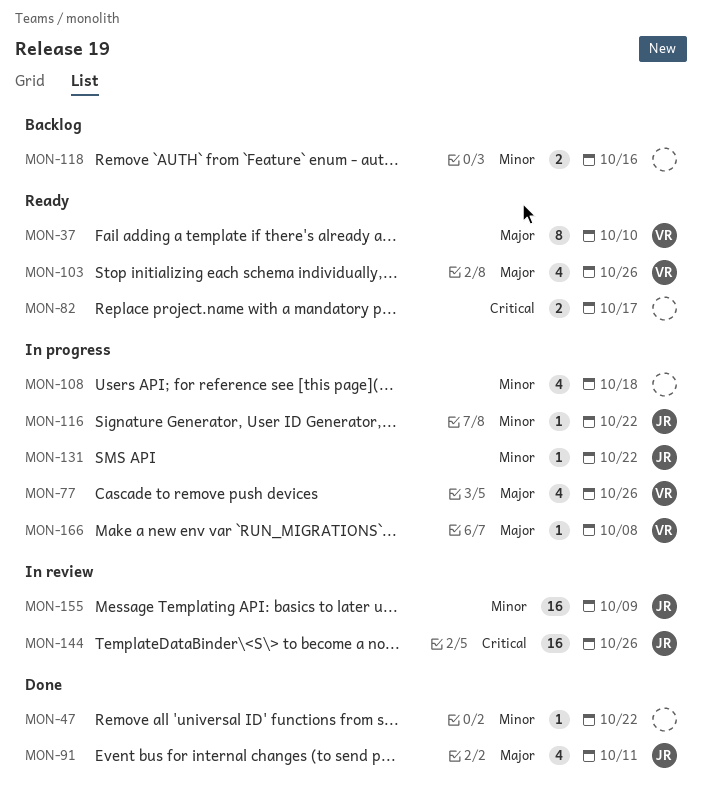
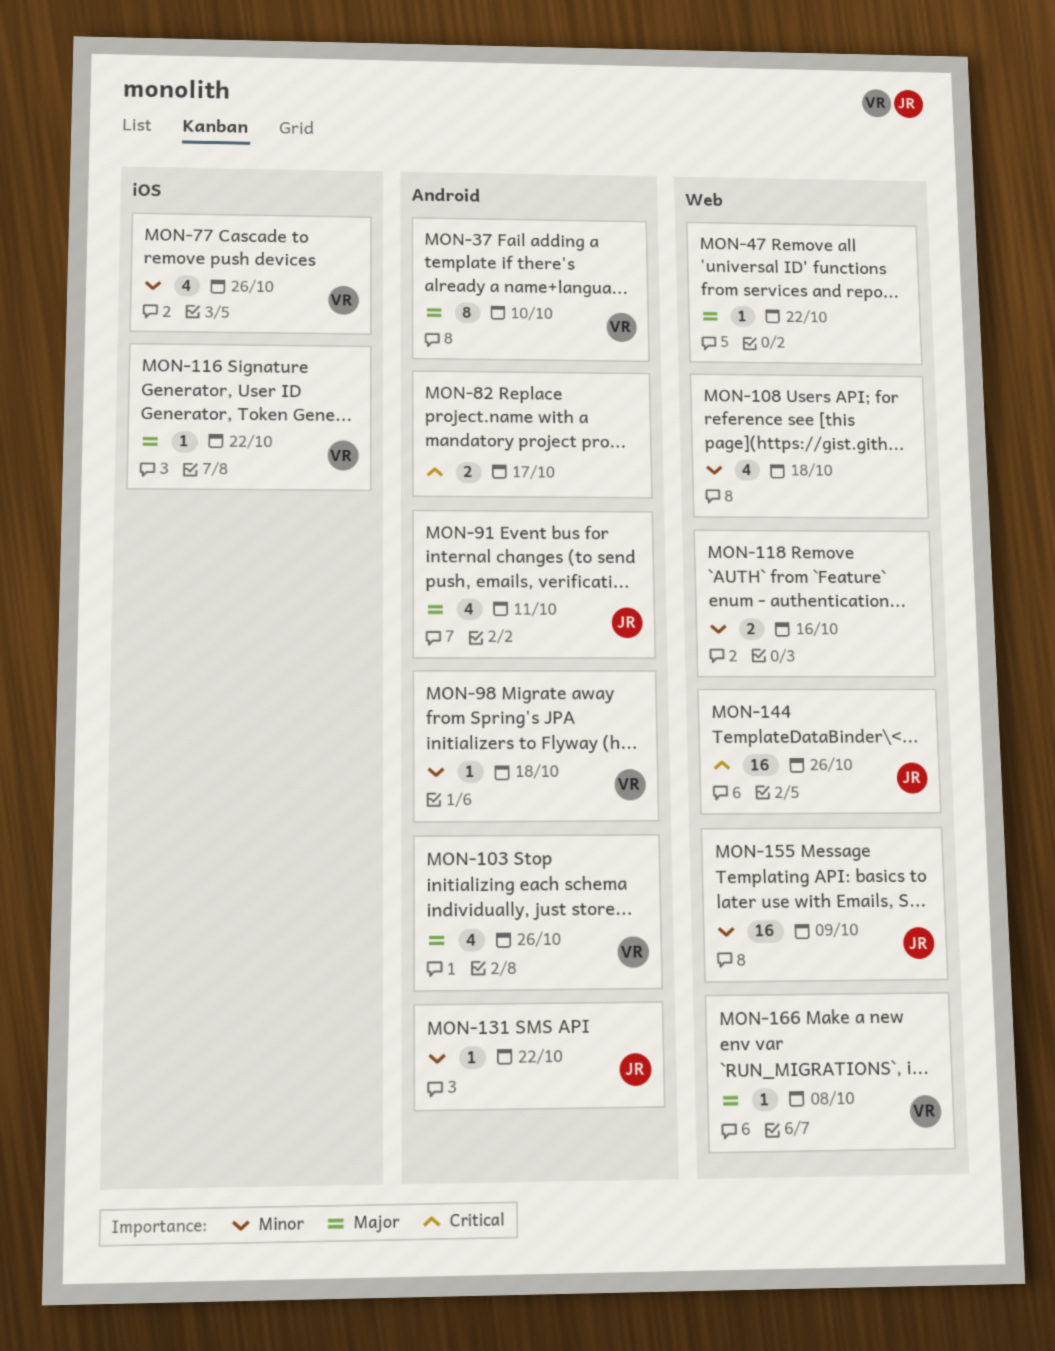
MON-47, priority: Minor -> Major
MON-77, priority: Major -> Minor
MON-98: none -> present
MON-116, owner: JR -> VR
MON-116, priority: Minor -> Major

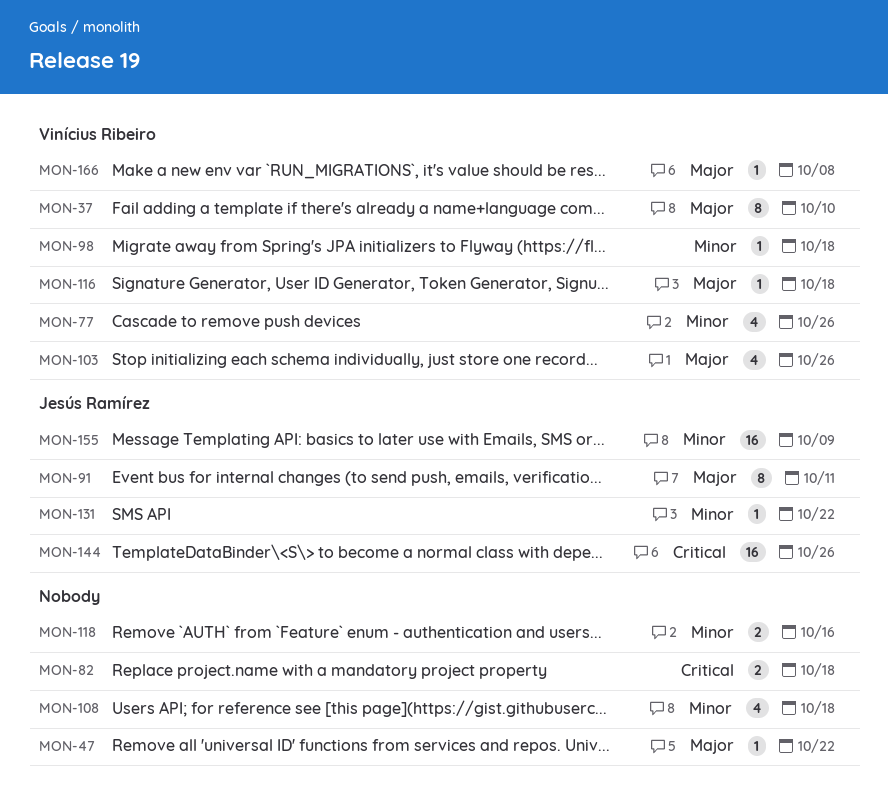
MON-82, due: Oct 17 -> Oct 18
MON-91, estimate: 4 -> 8
MON-116, due: Oct 22 -> Oct 18

